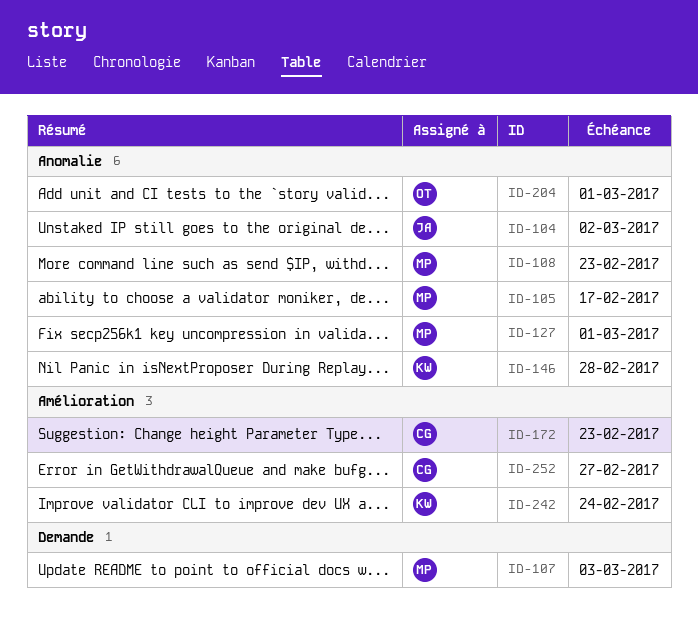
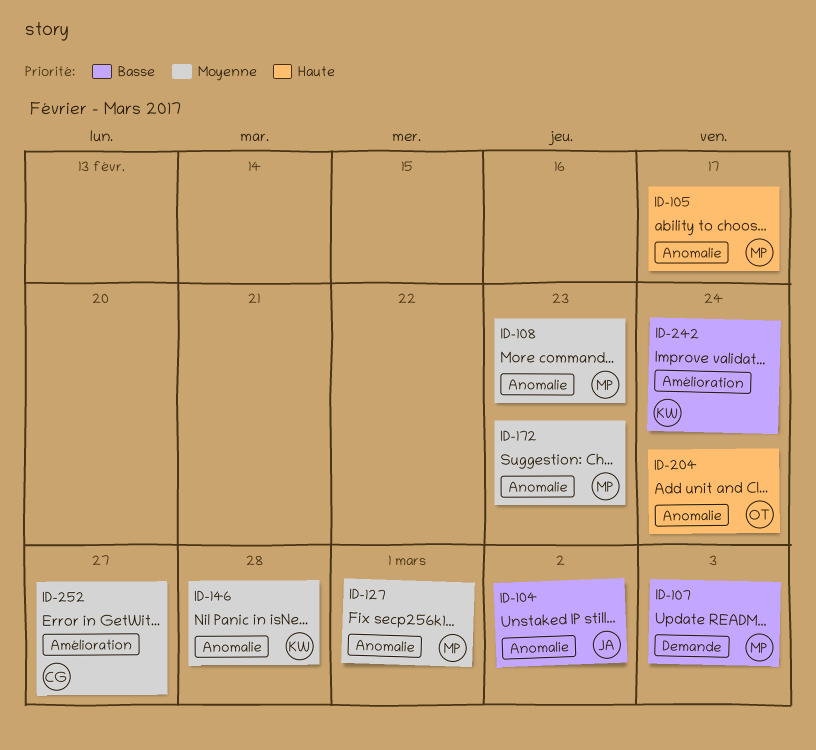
ID-172, owner: CG -> MP
ID-172, label: Amélioration -> Anomalie
ID-204, due: Mar 1 -> Feb 24

